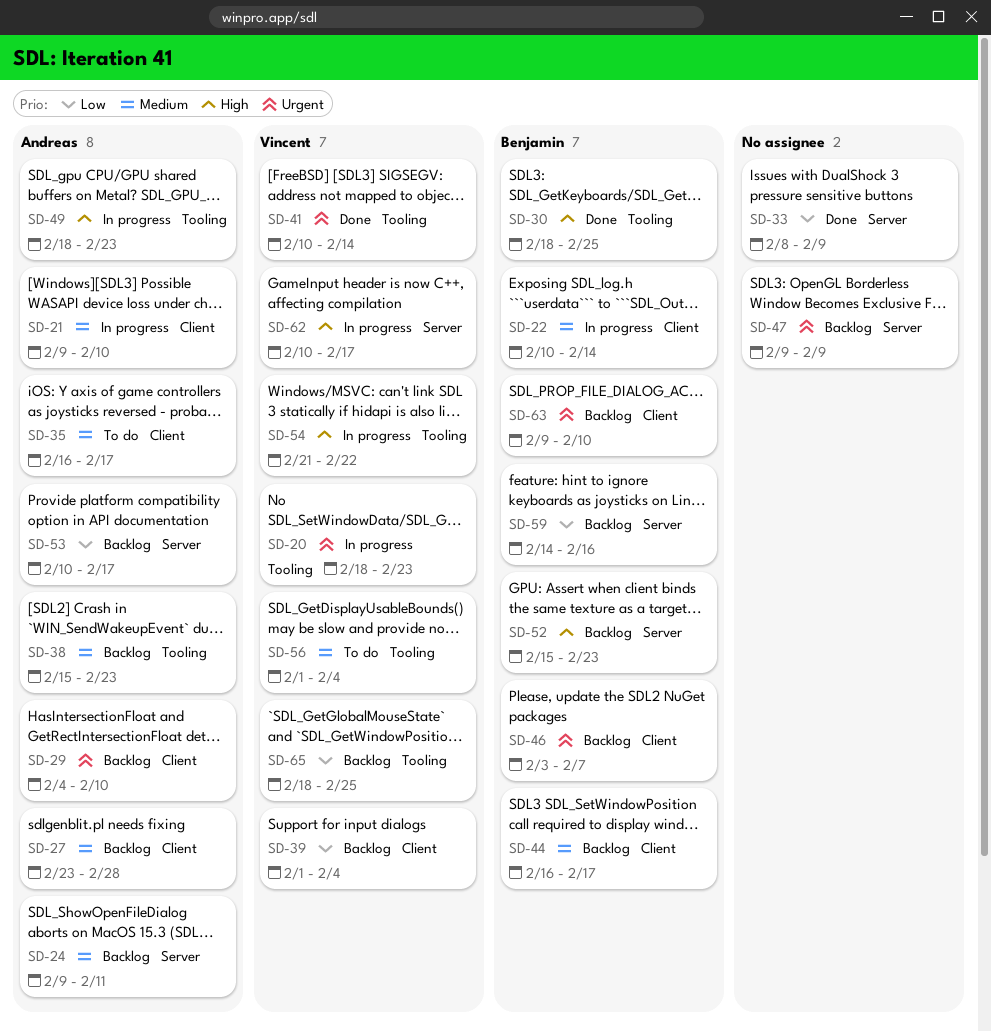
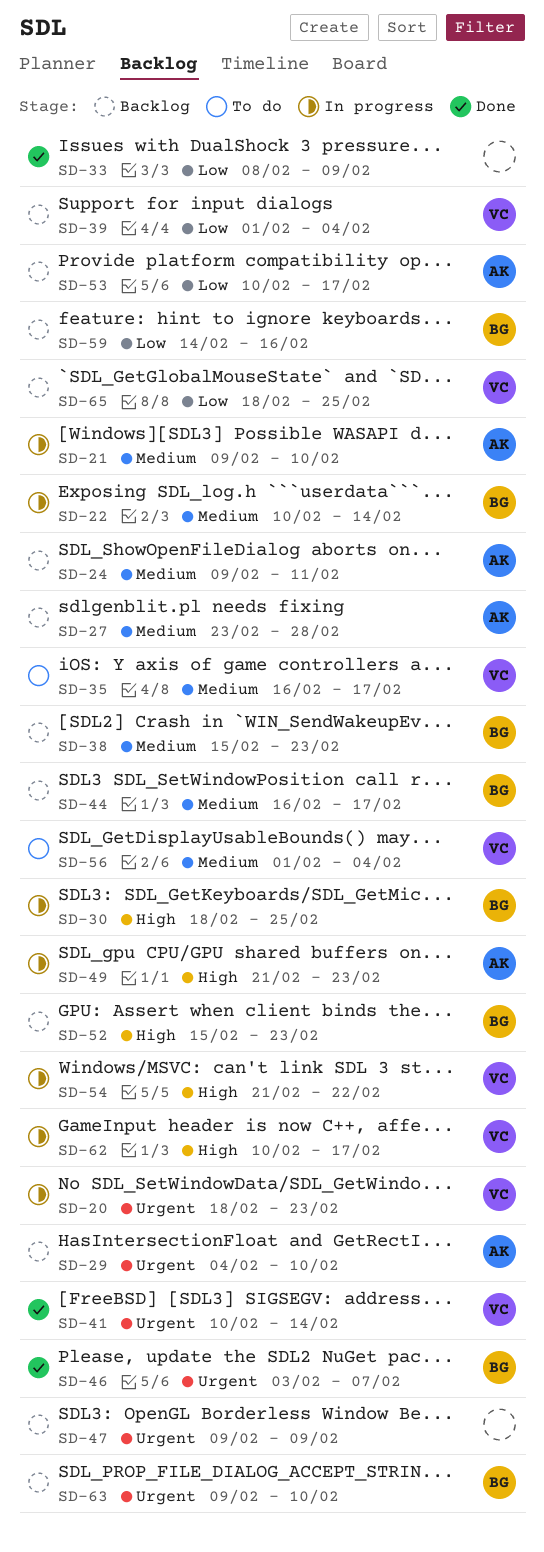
SD-30, status: Done -> In progress
SD-35, owner: Andreas -> Vincent
SD-38, owner: Andreas -> Benjamin
SD-46, status: Backlog -> Done
SD-49, start: Feb 18 -> Feb 21

